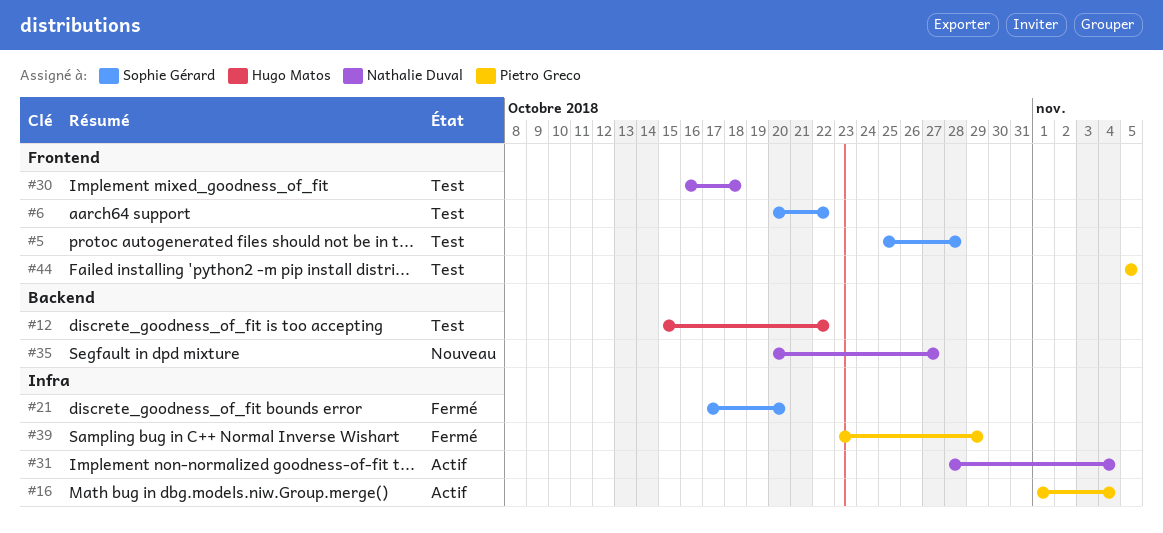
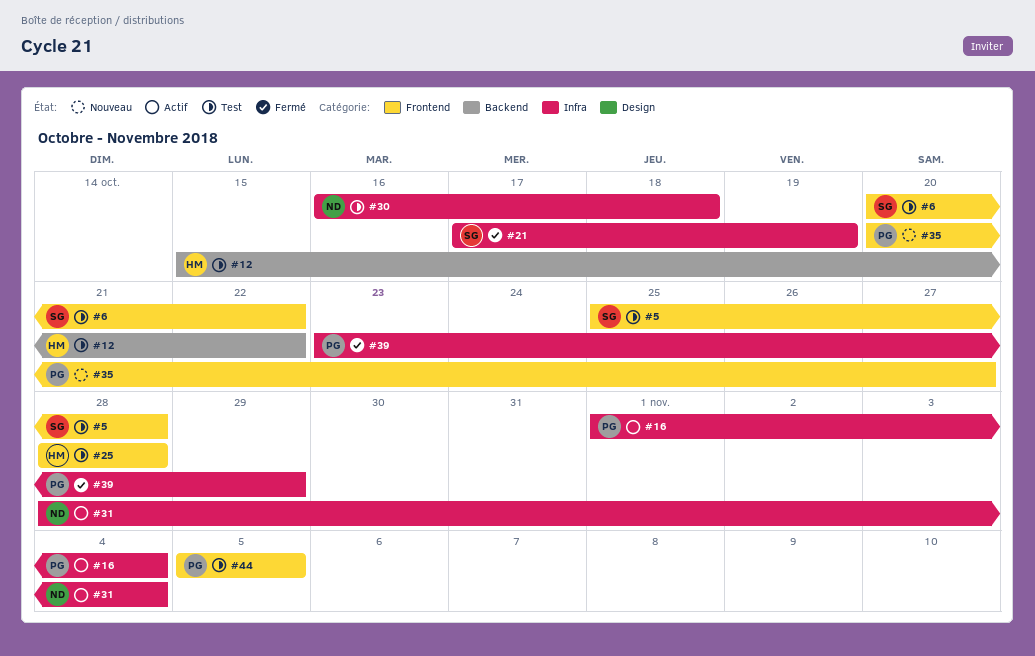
#21, due: Oct 20 -> Oct 19
#25: none -> present
#30, label: Frontend -> Infra
#35, owner: Nathalie Duval -> Pietro Greco
#35, label: Backend -> Frontend

